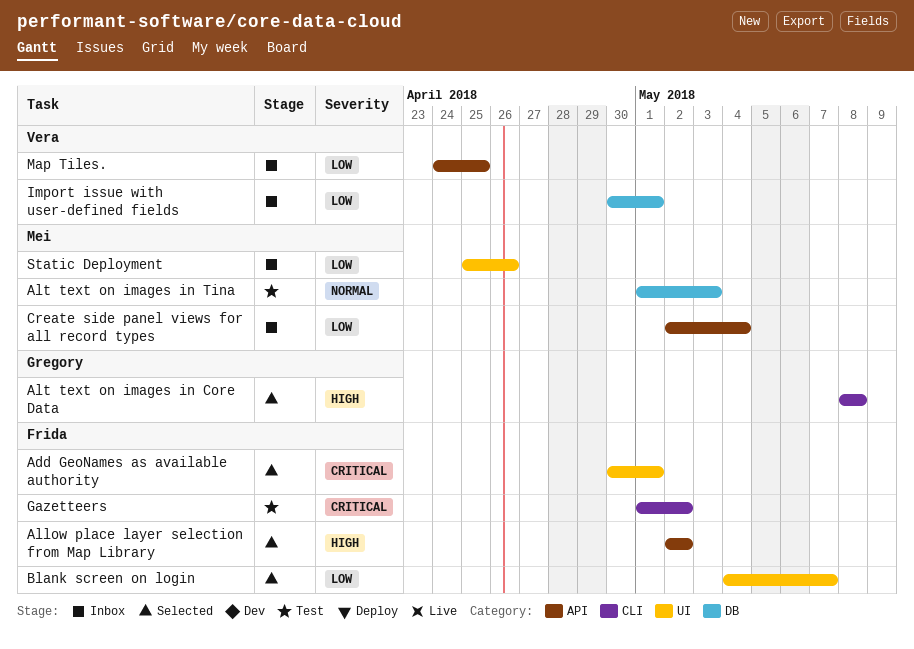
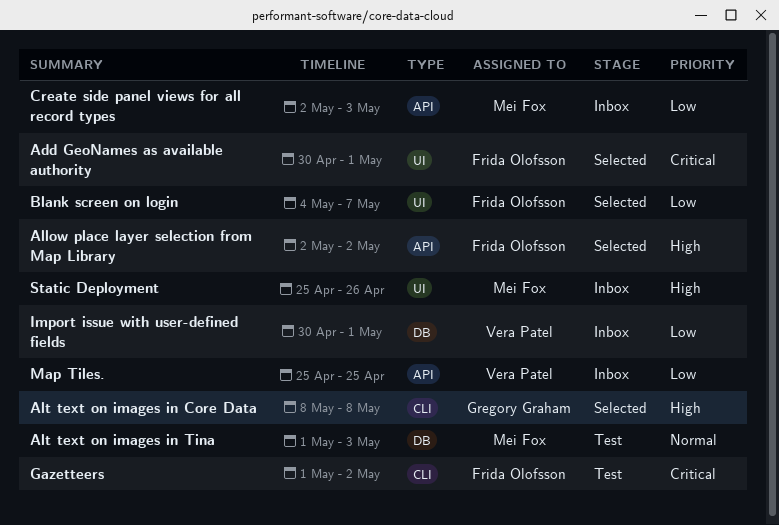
Create side panel views for all record types, due: May 4 -> May 3
Map Tiles., start: Apr 24 -> Apr 25
Static Deployment, priority: Low -> High

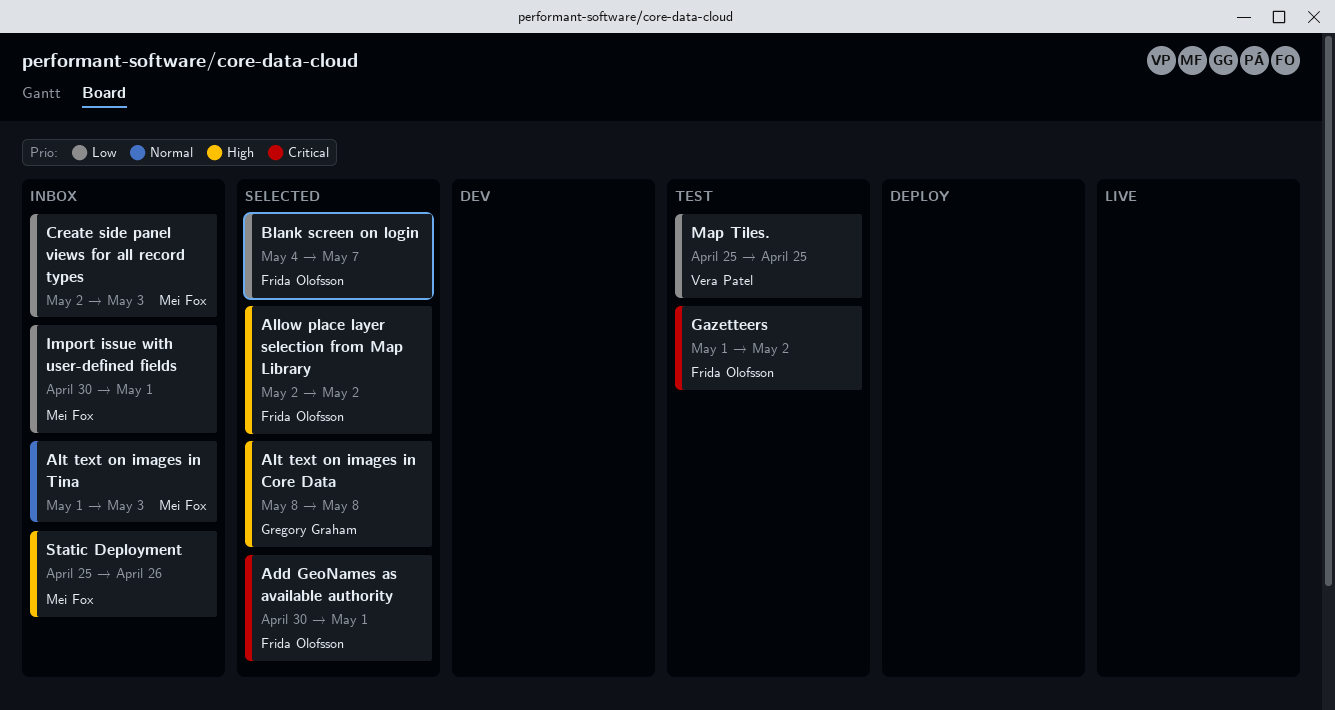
Alt text on images in Tina, status: Test -> Inbox
Import issue with user-defined fields, owner: Vera Patel -> Mei Fox
Map Tiles., status: Inbox -> Test

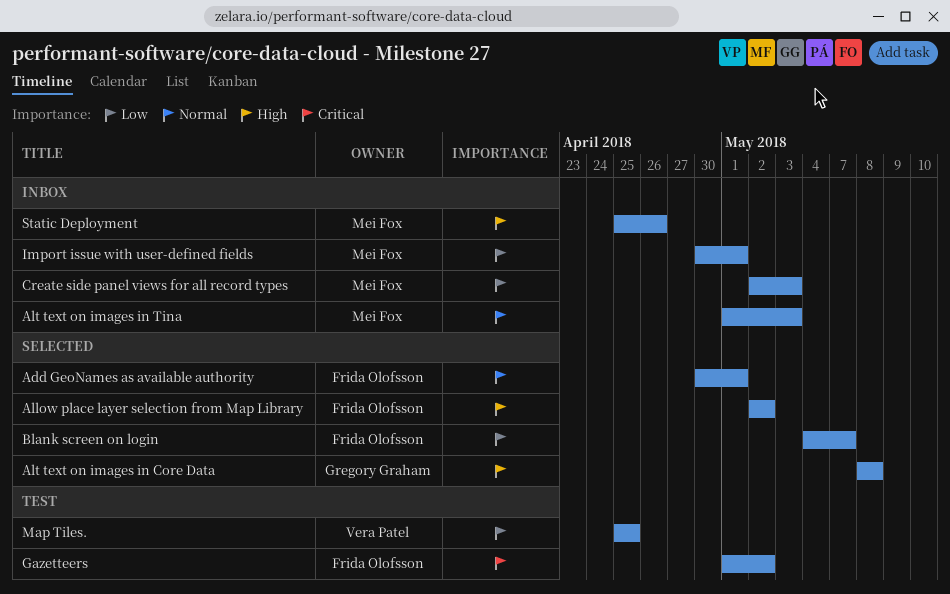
Add GeoNames as available authority, priority: Critical -> Normal

